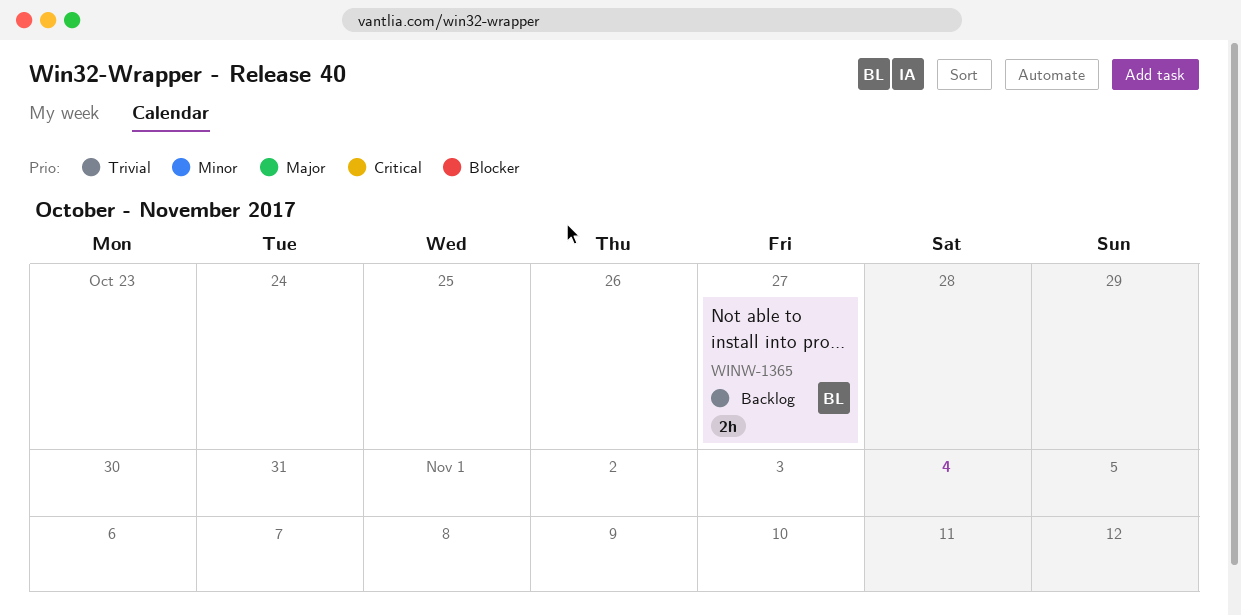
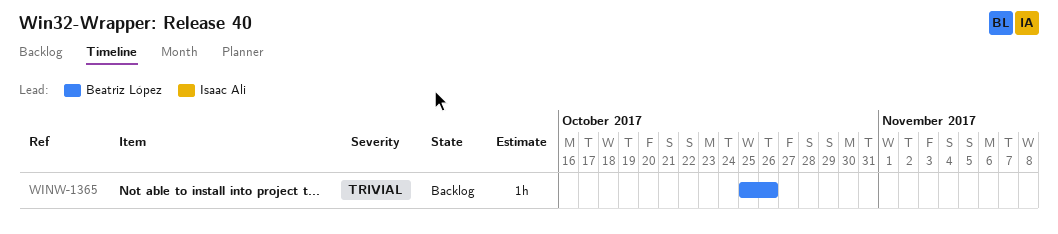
WINW-1365, estimate: 2h -> 1h
WINW-1365, due: Oct 27 -> Oct 26

